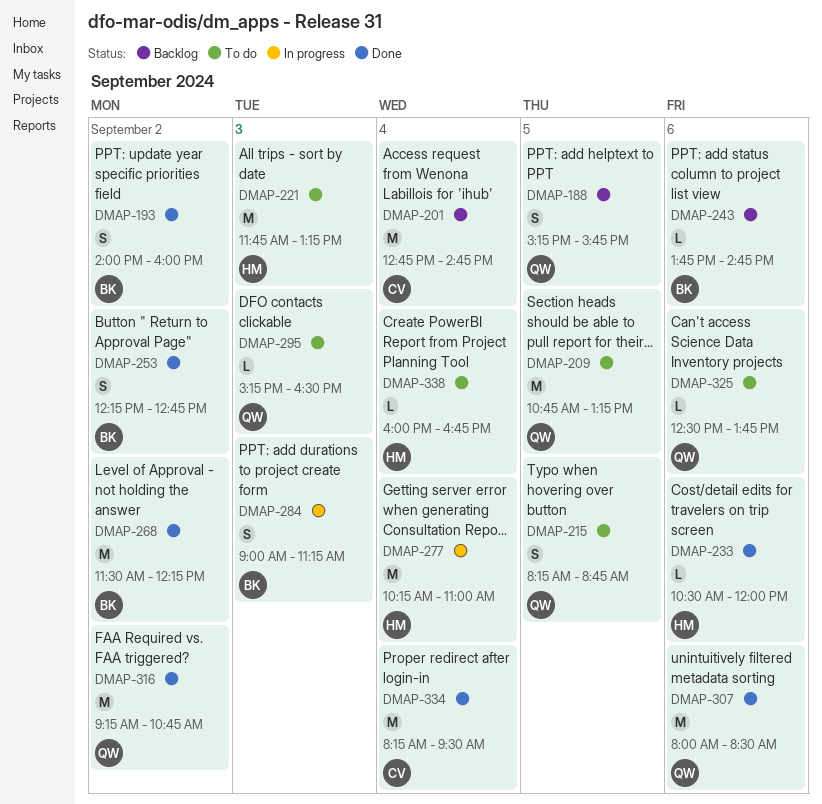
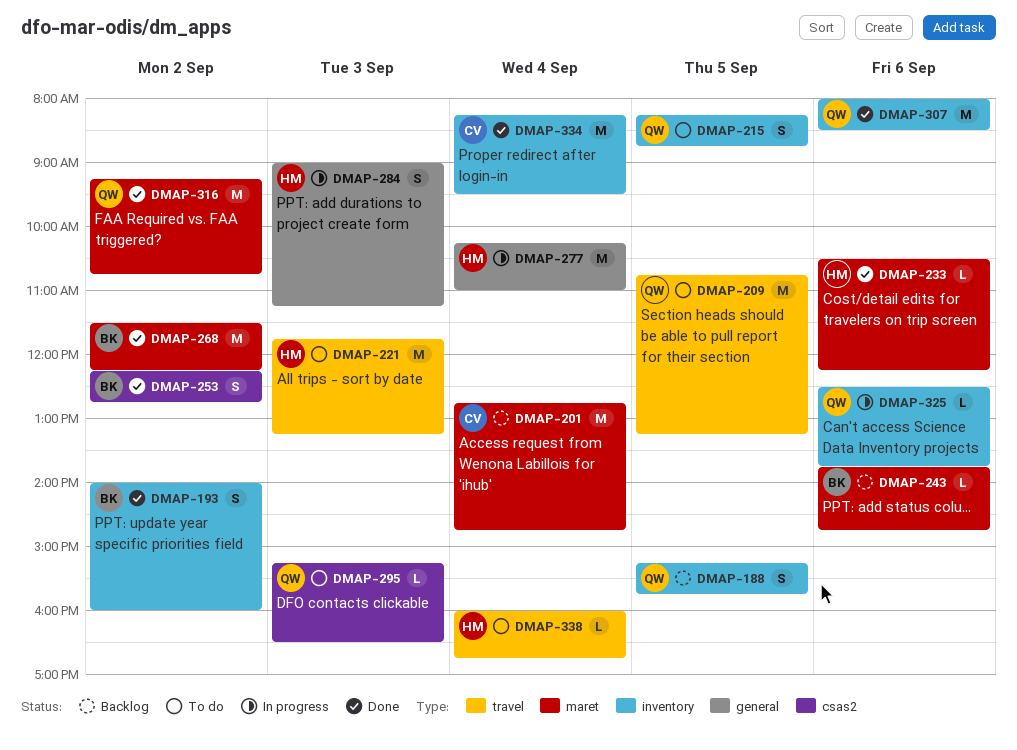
DMAP-233, ends: 12:00 -> 12:15
DMAP-284, owner: BK -> HM
DMAP-325, status: To do -> In progress

